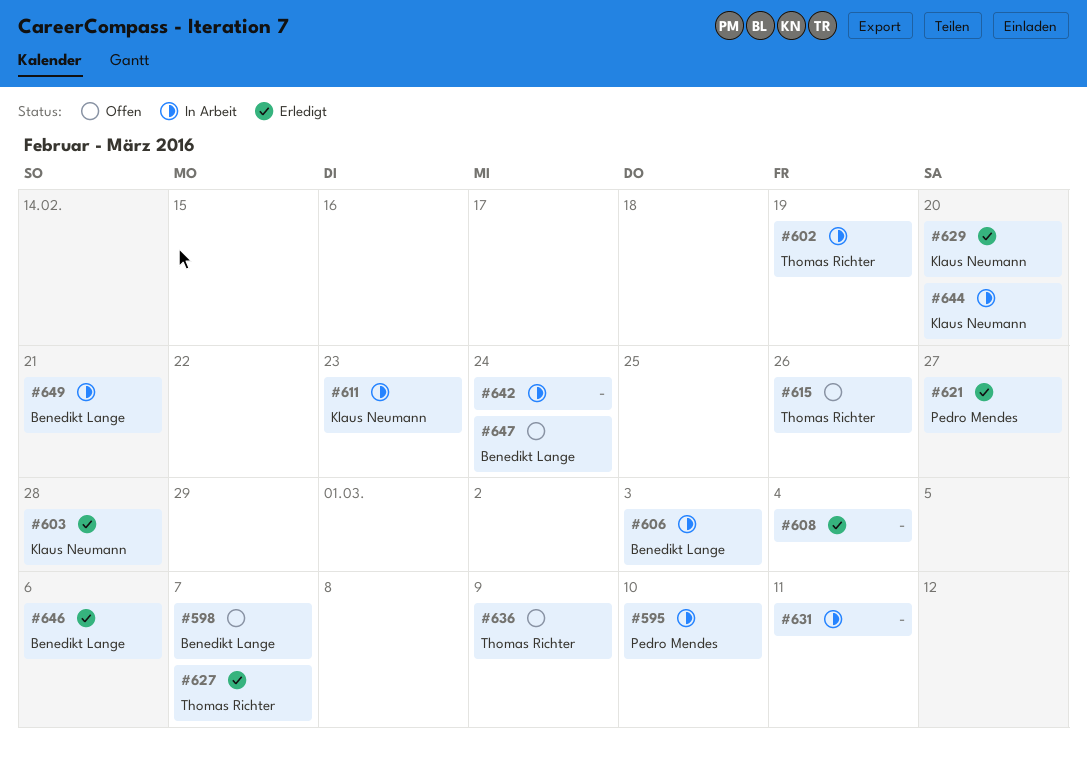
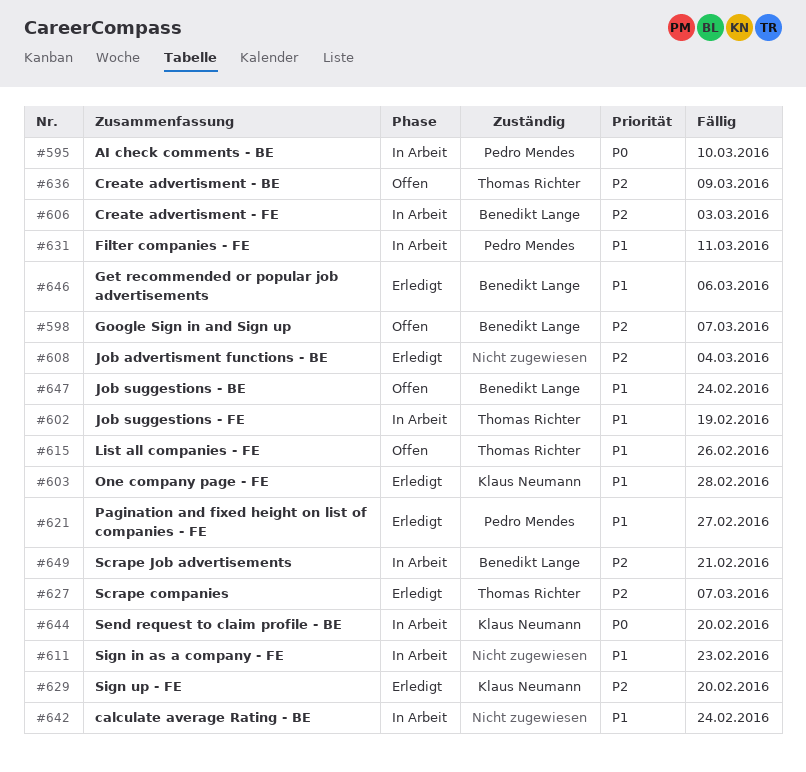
#611, owner: Klaus Neumann -> none
#631, owner: none -> Pedro Mendes

